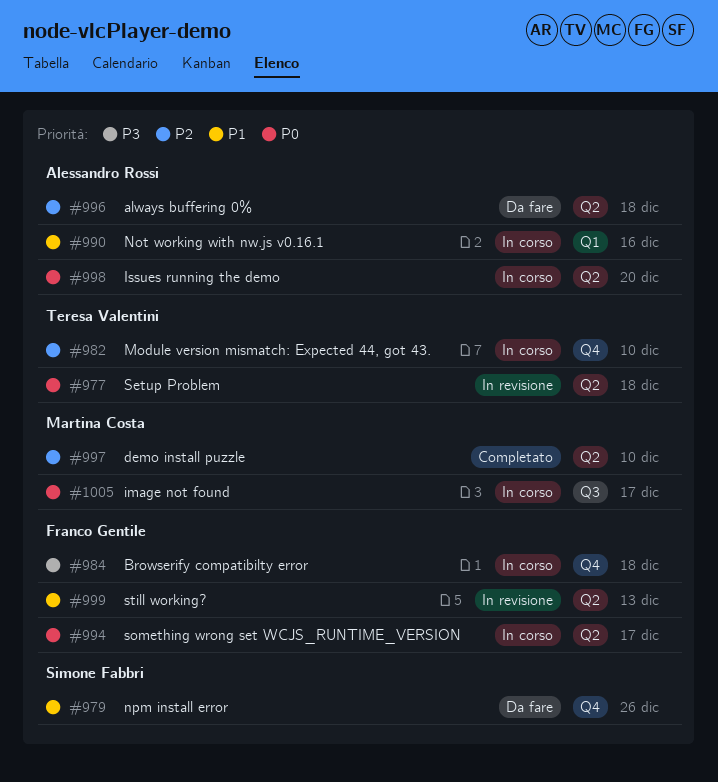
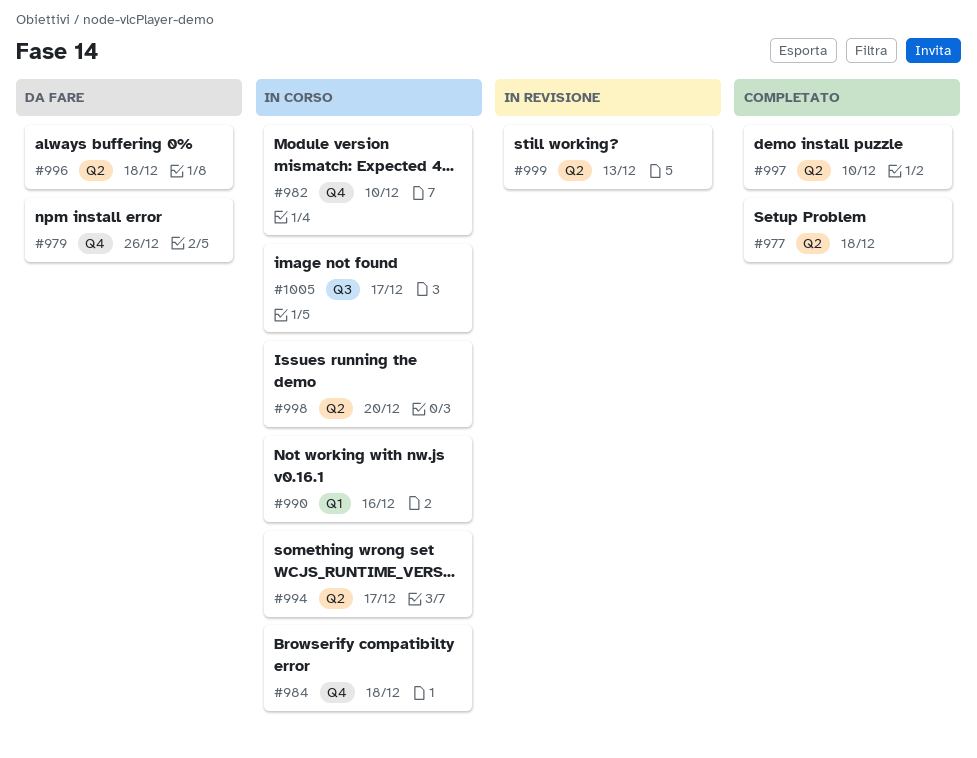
#977, status: In revisione -> Completato

